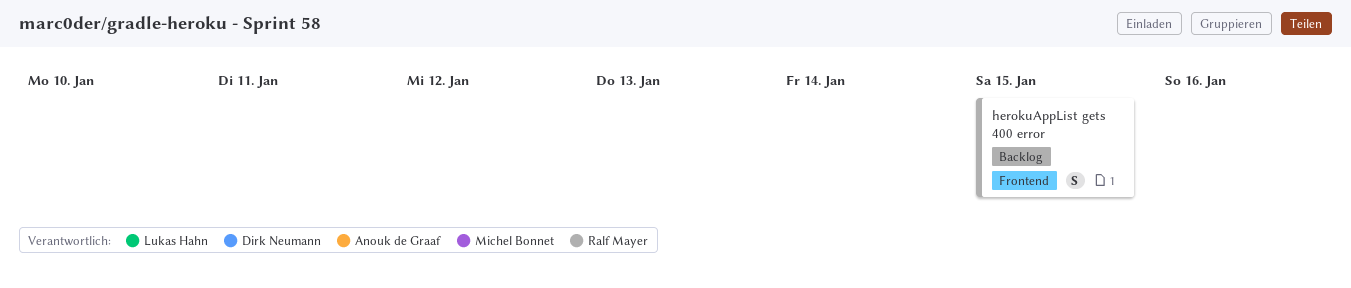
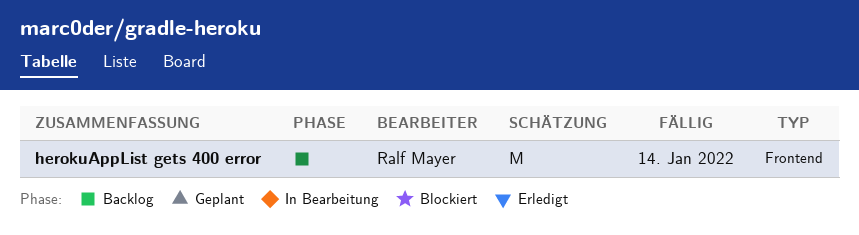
herokuAppList gets 400 error, estimate: S -> M
herokuAppList gets 400 error, due: Jan 15 -> Jan 14

